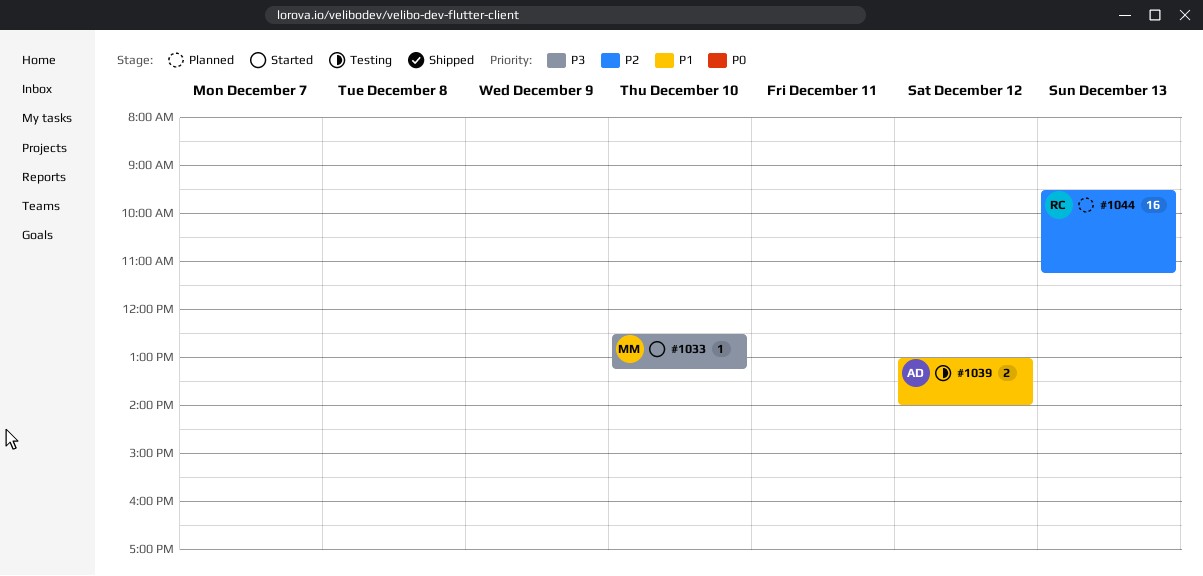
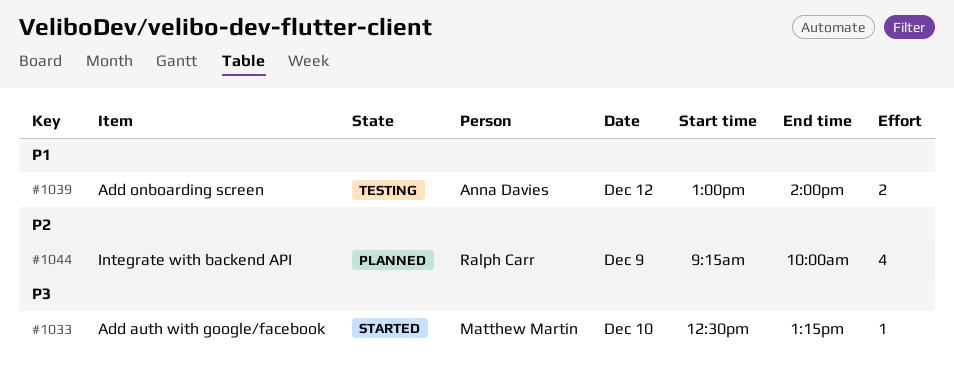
#1044, estimate: 16 -> 4
#1044, day: Dec 13 -> Dec 9
#1044, begins: 09:30 -> 09:15
#1044, ends: 11:15 -> 10:00

